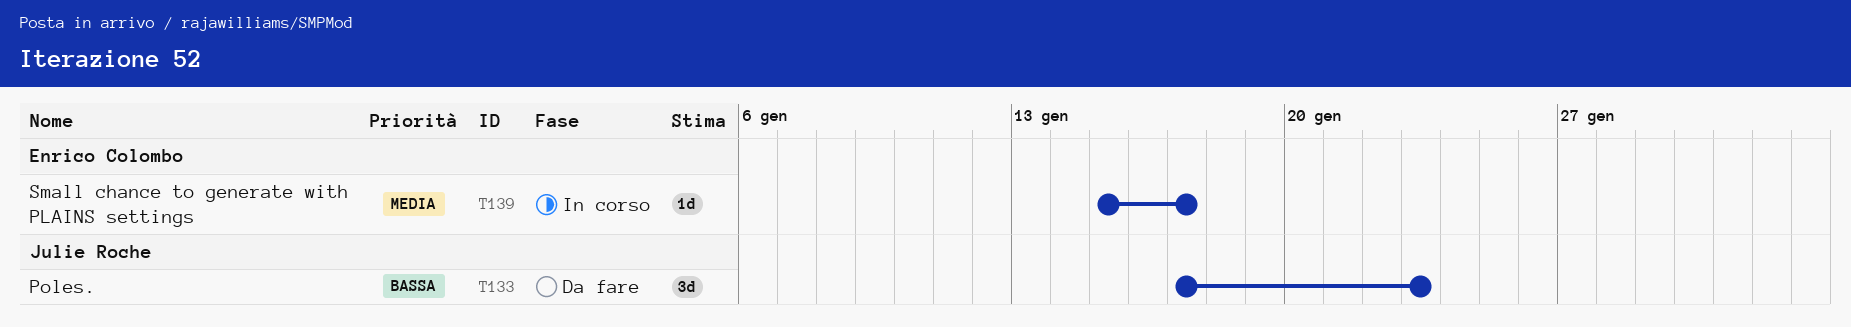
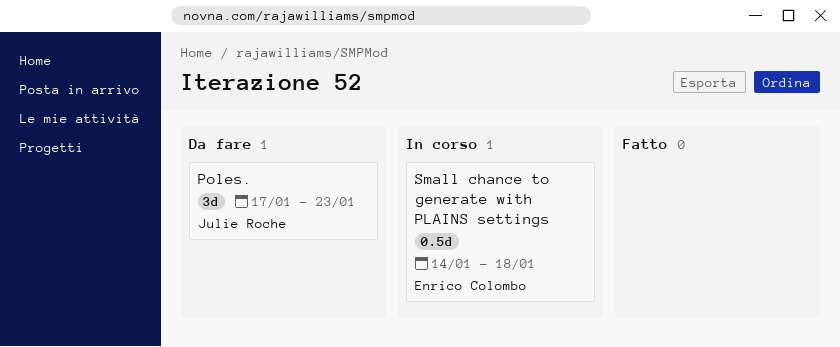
Small chance to generate with PLAINS settings, estimate: 1d -> 0.5d
Small chance to generate with PLAINS settings, start: Jan 15 -> Jan 14
Small chance to generate with PLAINS settings, due: Jan 17 -> Jan 18

